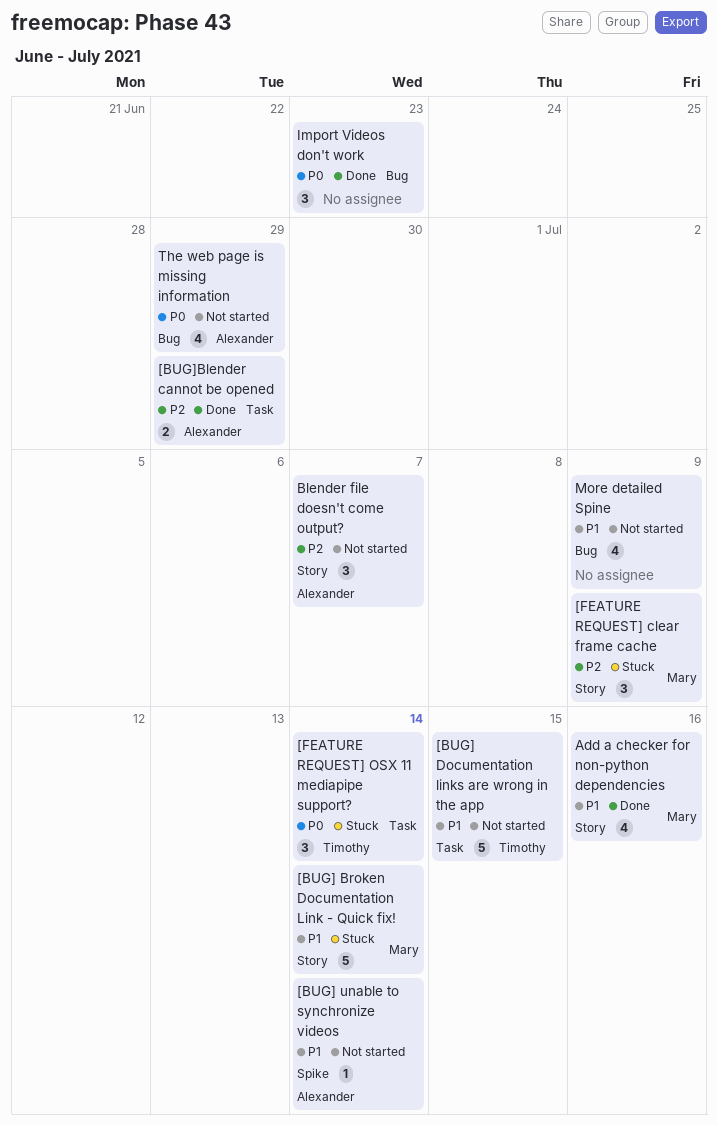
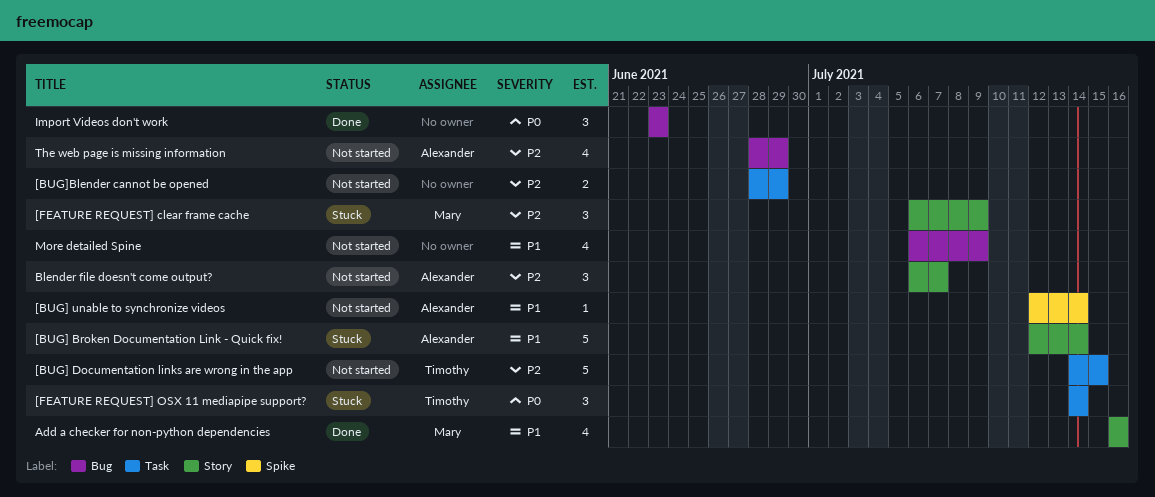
[BUG] Broken Documentation Link - Quick fix!, owner: Mary -> Alexander
[BUG] Documentation links are wrong in the app, priority: P1 -> P2
[BUG]Blender cannot be opened, status: Done -> Not started
[BUG]Blender cannot be opened, owner: Alexander -> none
The web page is missing information, priority: P0 -> P2

